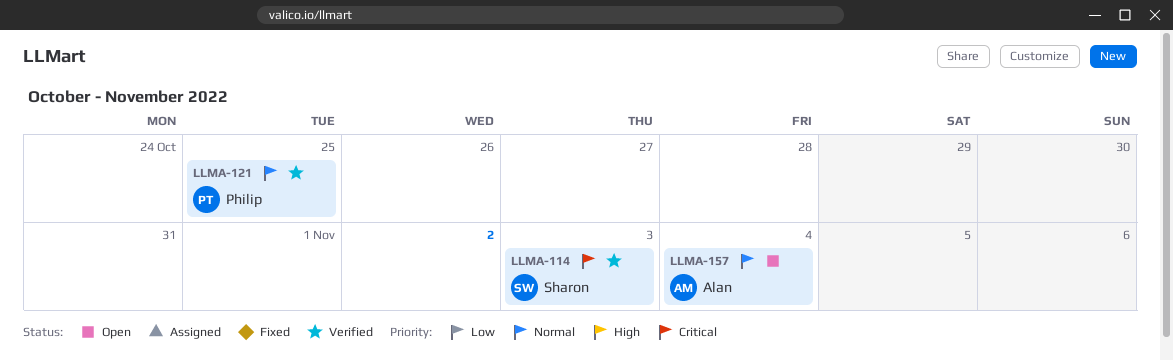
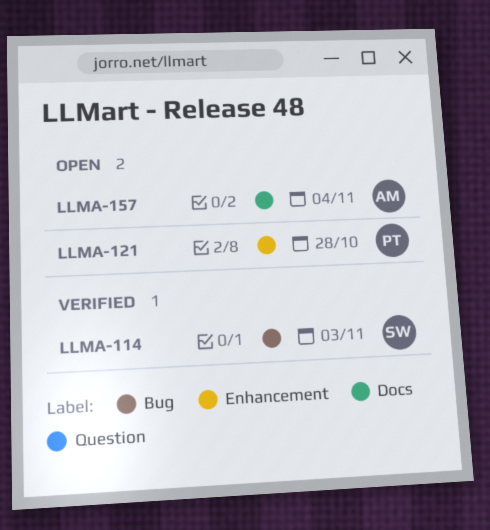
LLMA-121, status: Verified -> Open
LLMA-121, due: Oct 25 -> Oct 28

